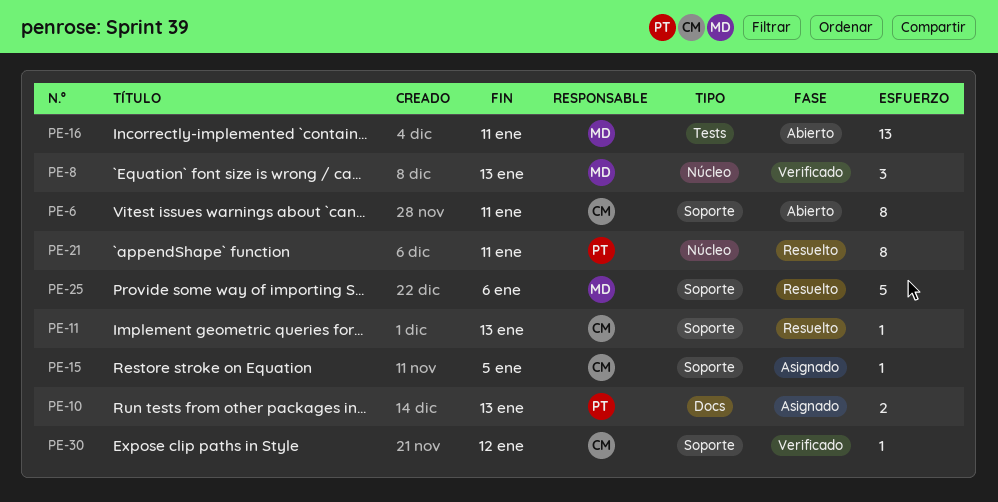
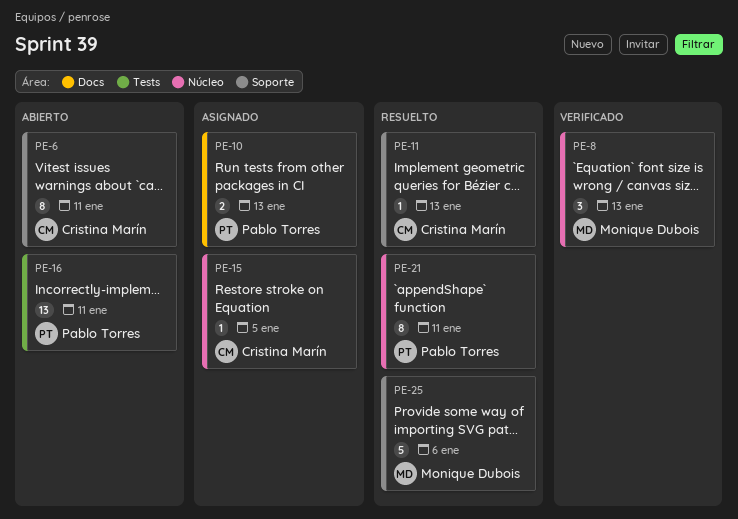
PE-15, label: Soporte -> Núcleo
PE-16, owner: Monique Dubois -> Pablo Torres
PE-30: present -> none

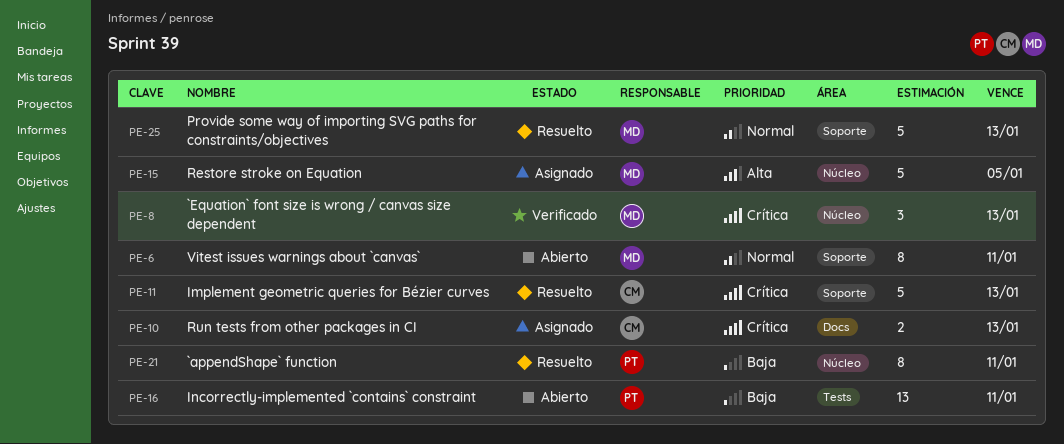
PE-6, owner: Cristina Marín -> Monique Dubois
PE-10, owner: Pablo Torres -> Cristina Marín
PE-11, estimate: 1 -> 5
PE-15, owner: Cristina Marín -> Monique Dubois
PE-15, estimate: 1 -> 5
PE-25, due: Jan 6 -> Jan 13

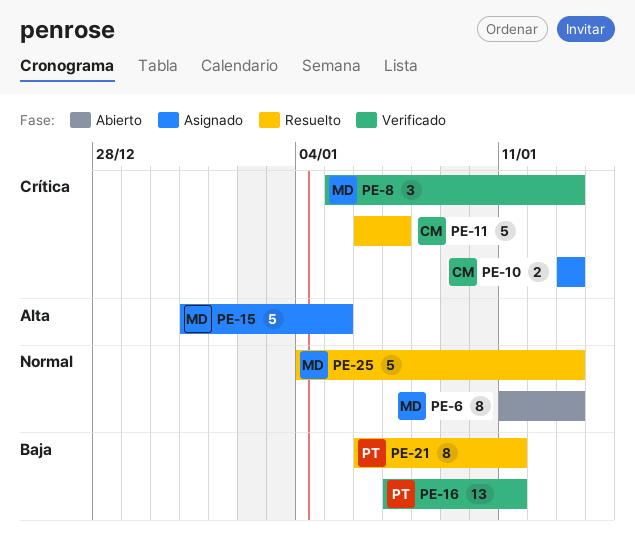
PE-6, due: Jan 11 -> Jan 13
PE-11, due: Jan 13 -> Jan 7
PE-16, status: Abierto -> Verificado

